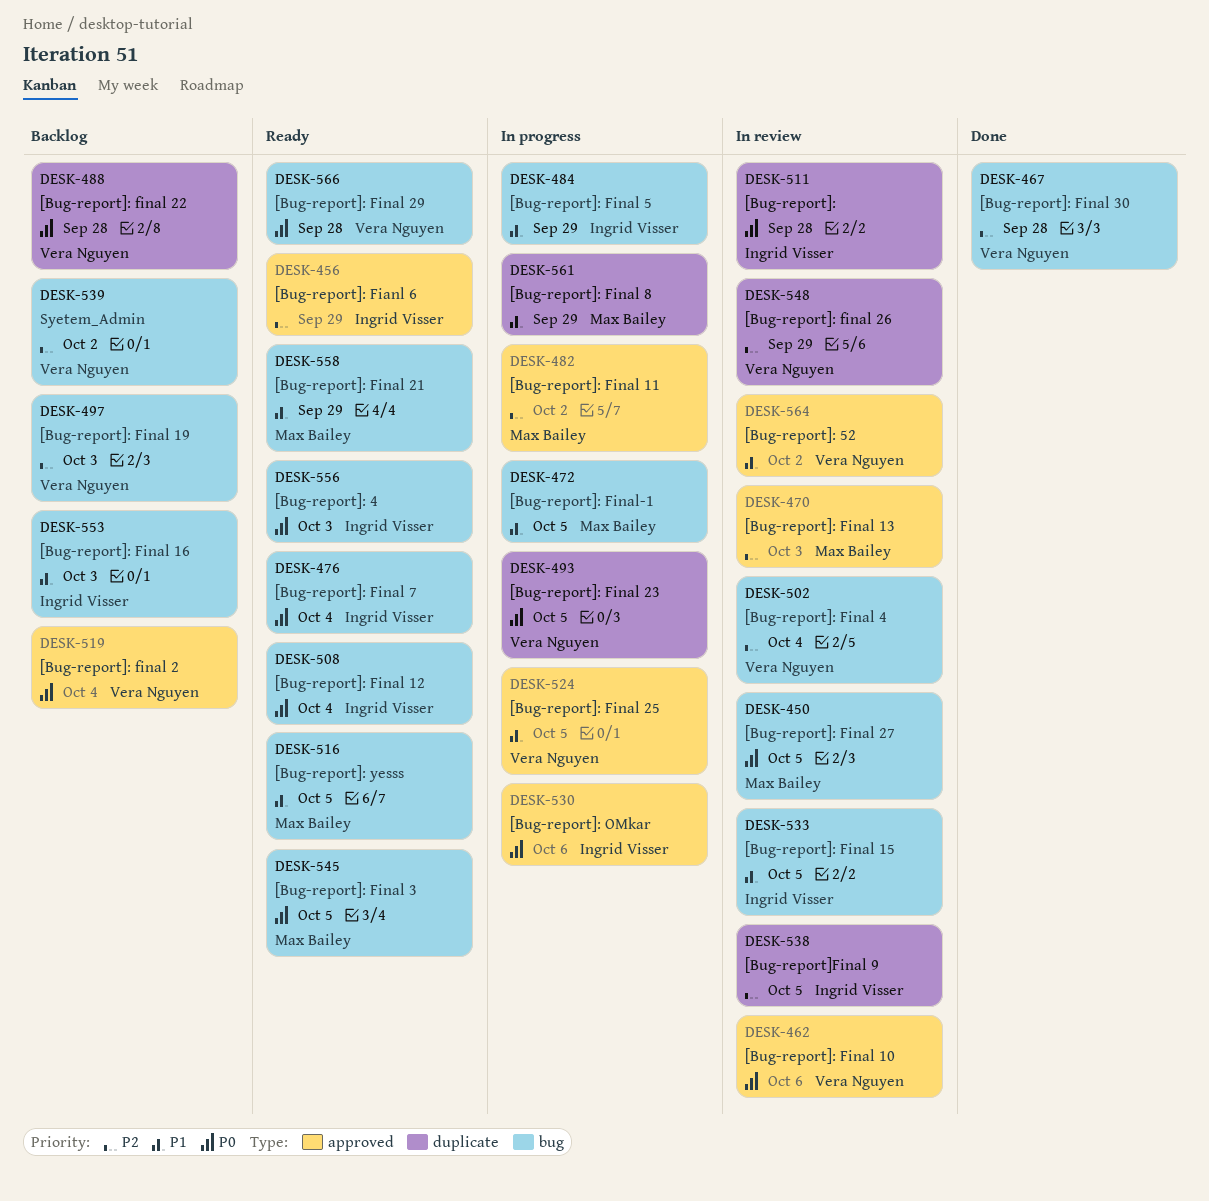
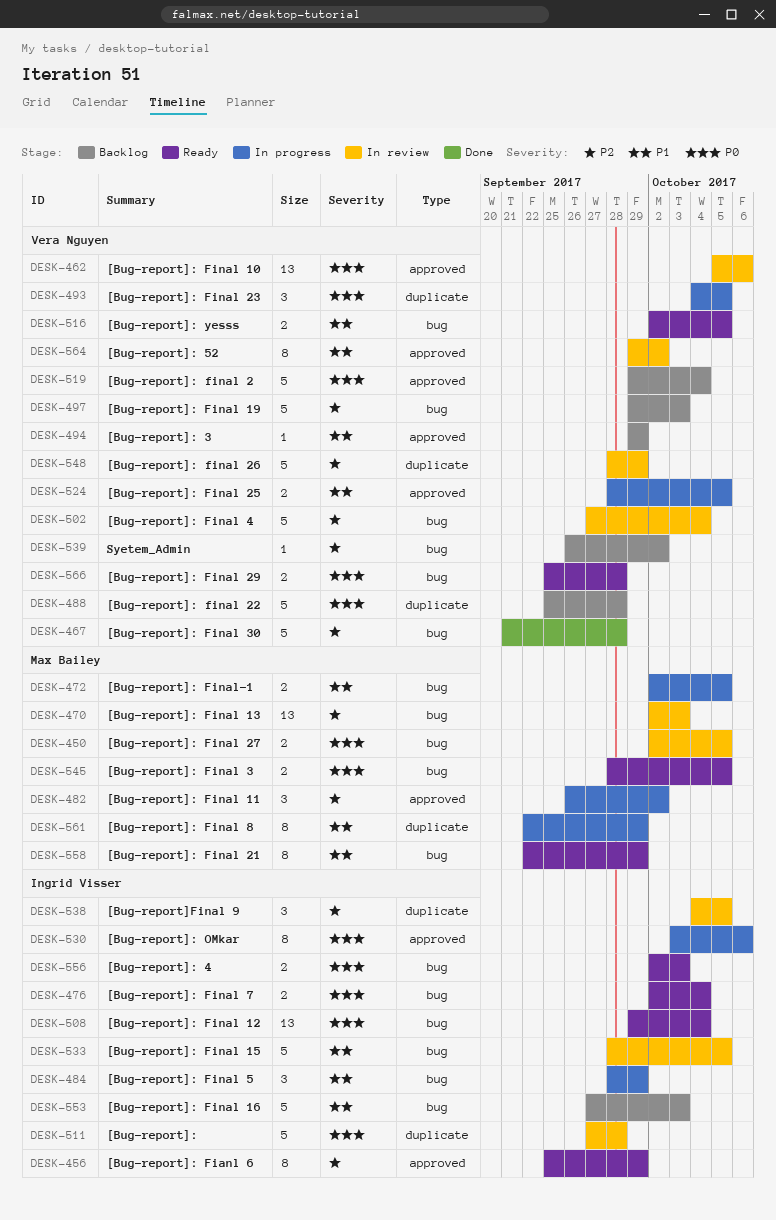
DESK-470, label: approved -> bug
DESK-494: none -> present
DESK-516, owner: Max Bailey -> Vera Nguyen

